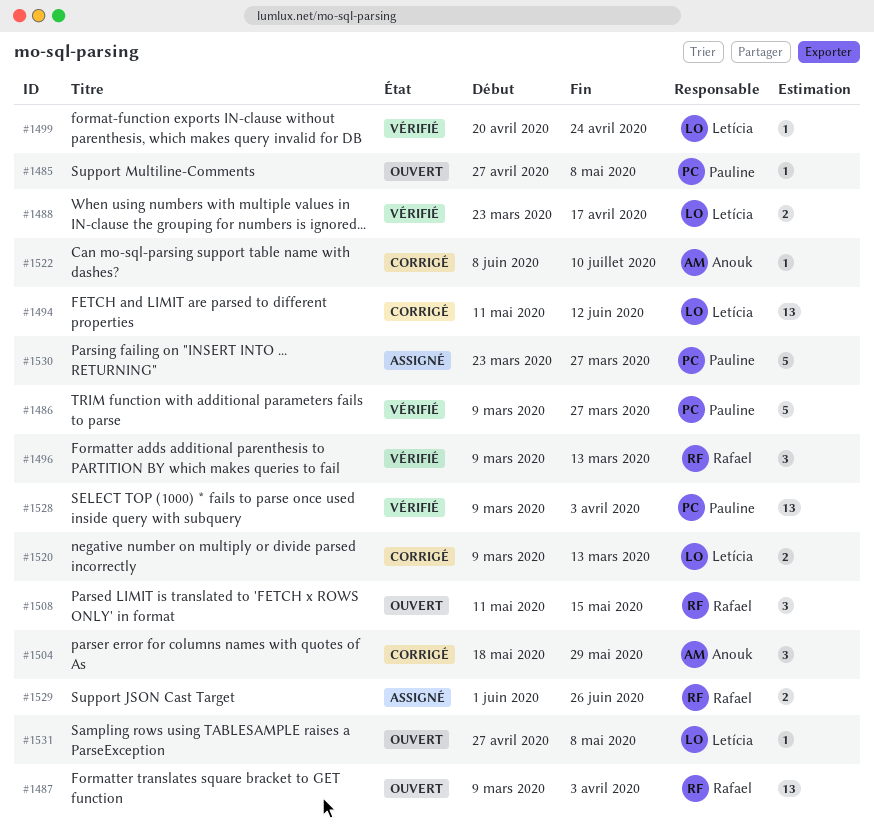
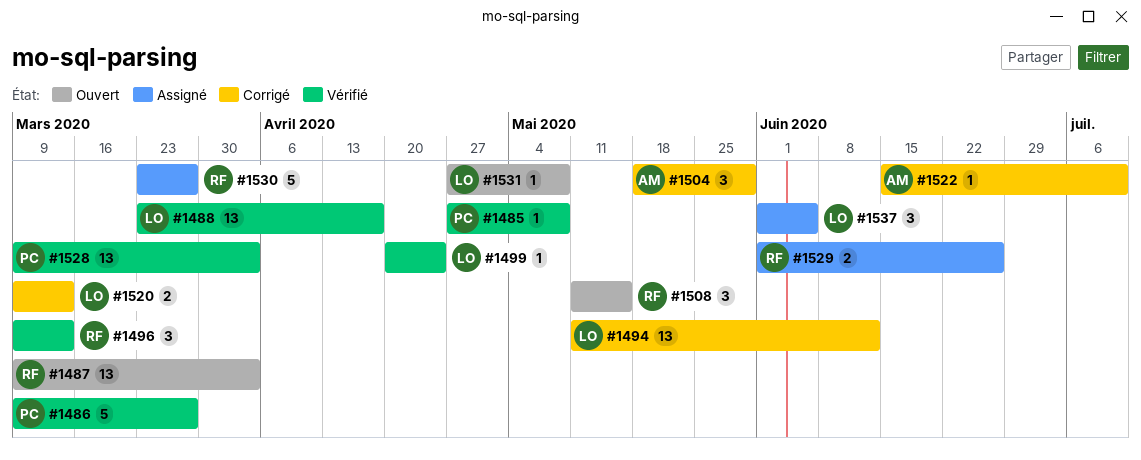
#1485, status: Ouvert -> Vérifié
#1488, estimate: 2 -> 13
#1522, start: Jun 8 -> Jun 15
#1530, owner: Pauline -> Rafael
#1537: none -> present

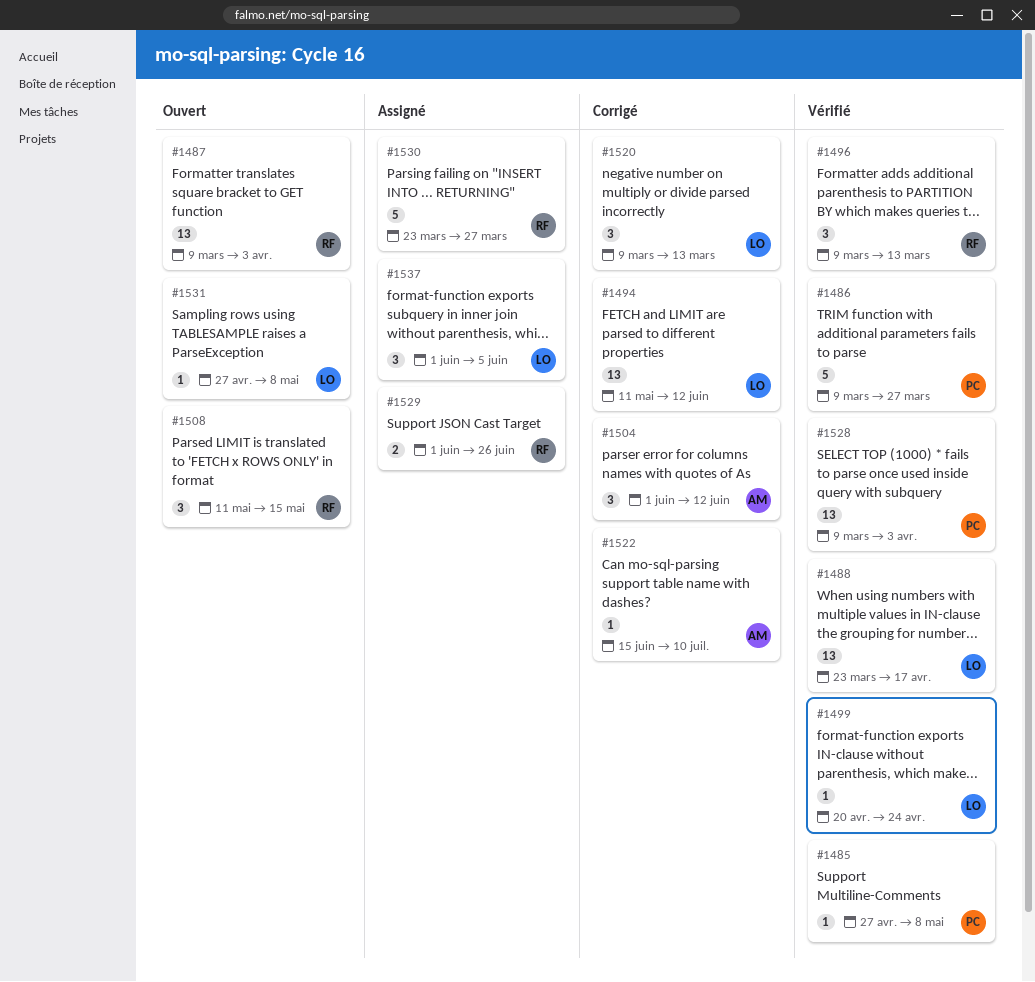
#1504, start: May 18 -> Jun 1
#1504, due: May 29 -> Jun 12
#1520, estimate: 2 -> 3

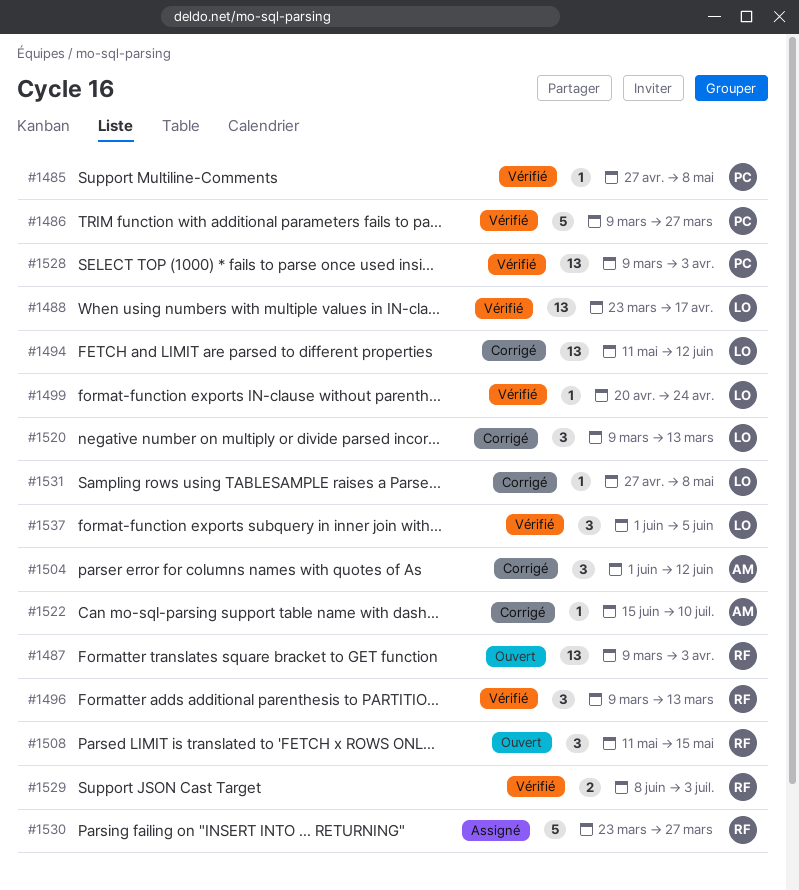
#1529, status: Assigné -> Vérifié
#1529, start: Jun 1 -> Jun 8
#1529, due: Jun 26 -> Jul 3
#1531, status: Ouvert -> Corrigé
#1537, status: Assigné -> Vérifié

